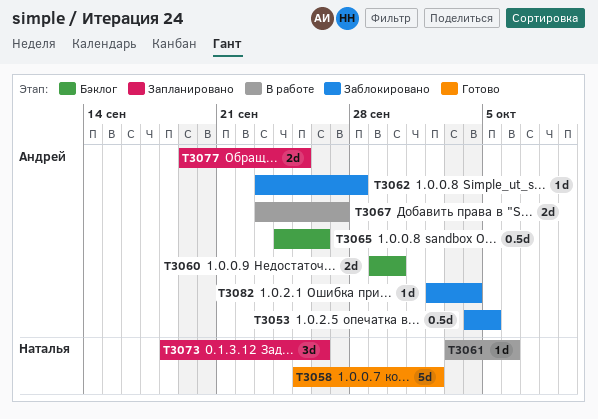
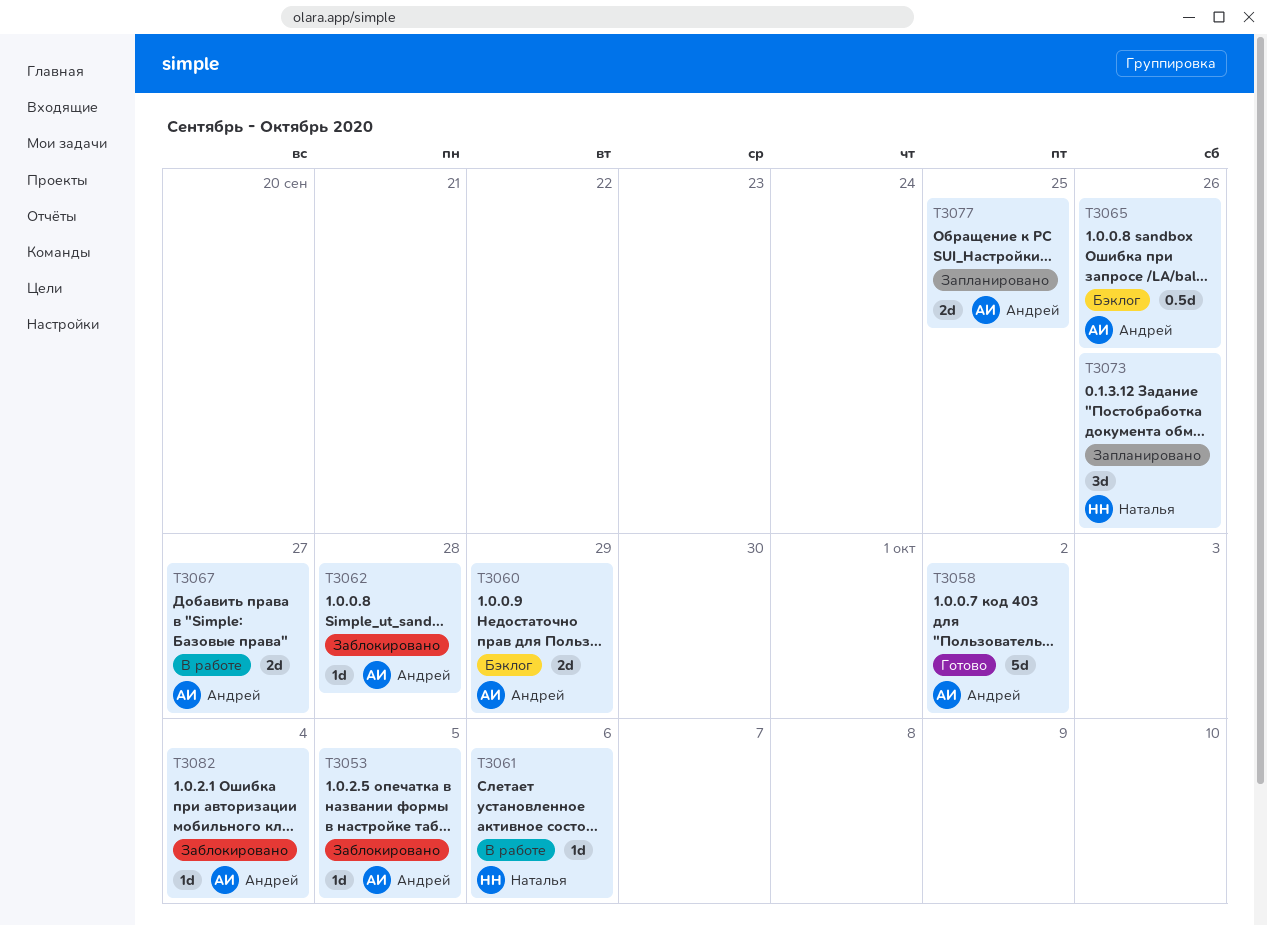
T3053, estimate: 0.5d -> 1d
T3058, owner: Наталья -> Андрей
T3060, due: Sep 30 -> Sep 29

